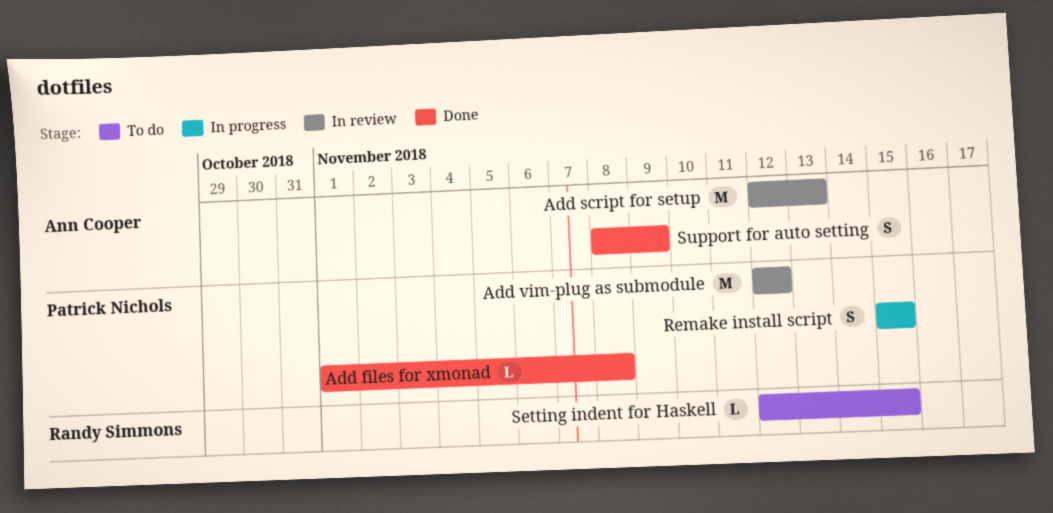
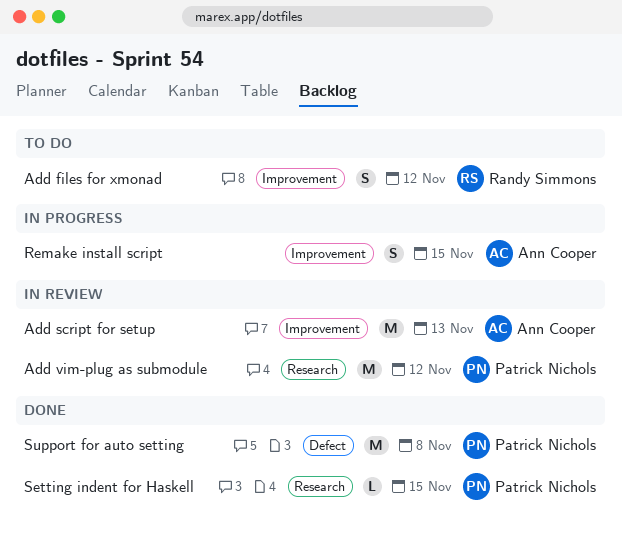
Add files for xmonad, status: Done -> To do
Add files for xmonad, owner: Patrick Nichols -> Randy Simmons
Add files for xmonad, estimate: L -> S
Add files for xmonad, due: Nov 8 -> Nov 12
Remake install script, owner: Patrick Nichols -> Ann Cooper
Setting indent for Haskell, status: To do -> Done
Setting indent for Haskell, owner: Randy Simmons -> Patrick Nichols
Support for auto setting, owner: Ann Cooper -> Patrick Nichols
Support for auto setting, estimate: S -> M
Support for auto setting, due: Nov 9 -> Nov 8

